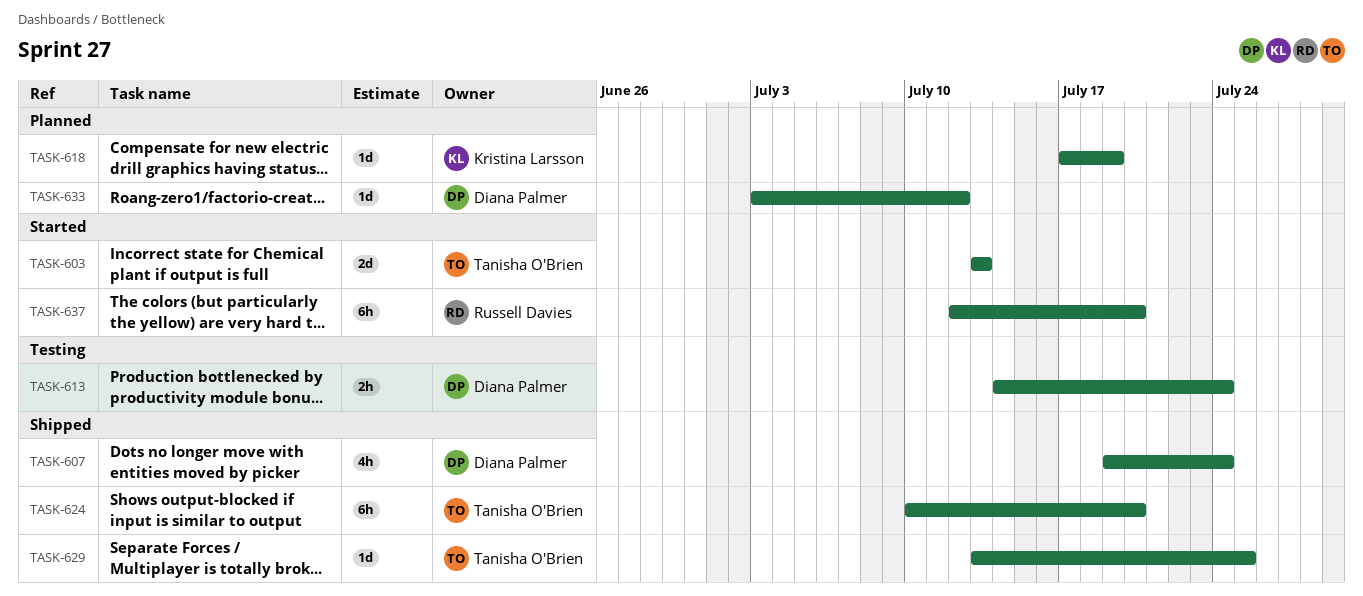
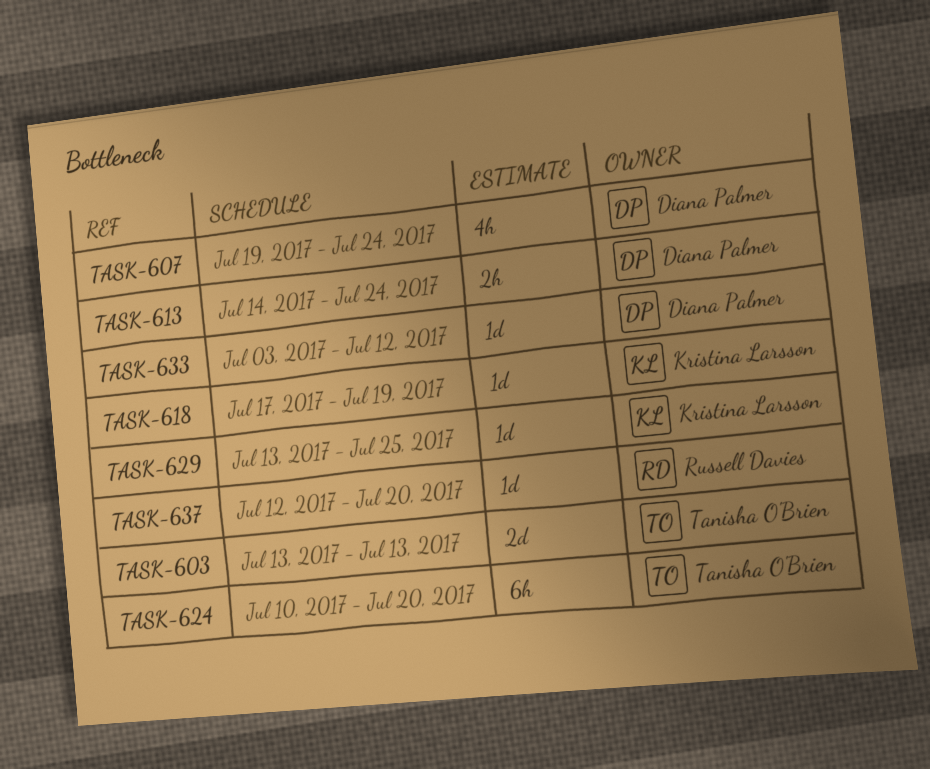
TASK-629, owner: Tanisha O'Brien -> Kristina Larsson
TASK-637, estimate: 6h -> 1d

